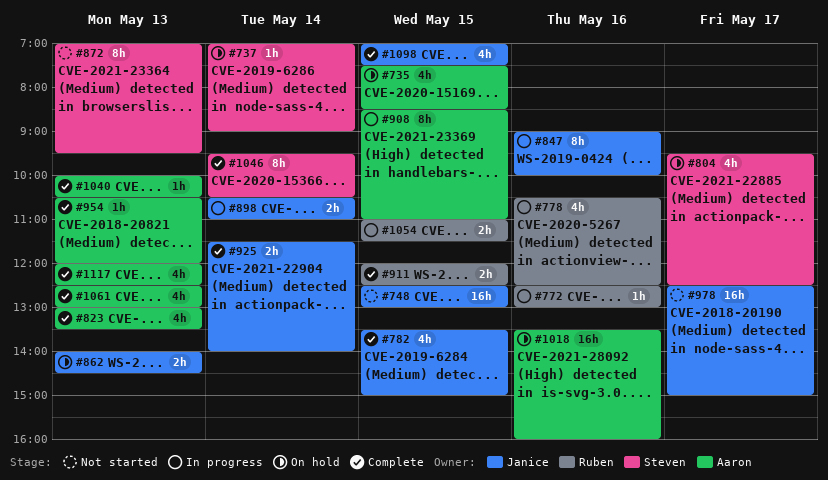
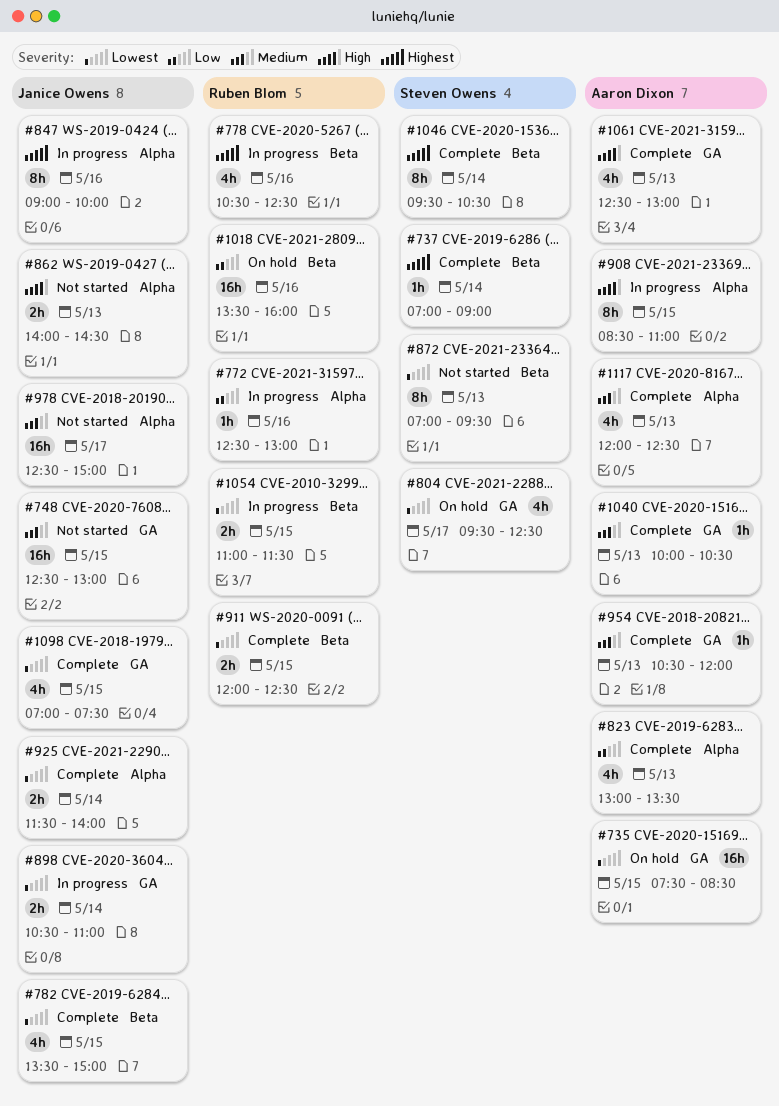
#735, estimate: 4h -> 16h
#737, status: On hold -> Complete
#862, status: On hold -> Not started
#1018, owner: Aaron Dixon -> Ruben Blom

